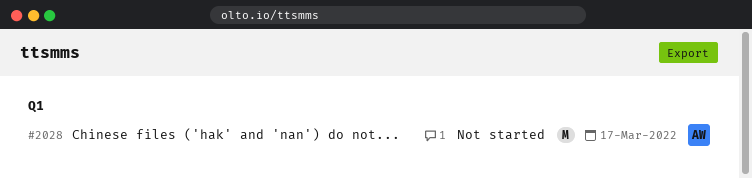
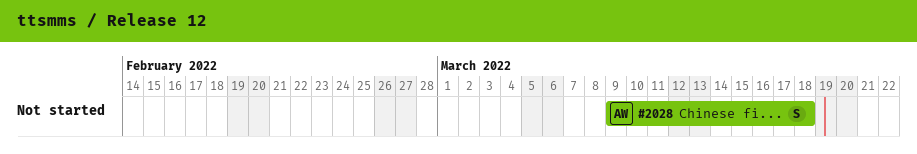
#2028, estimate: M -> S
#2028, due: Mar 17 -> Mar 18

